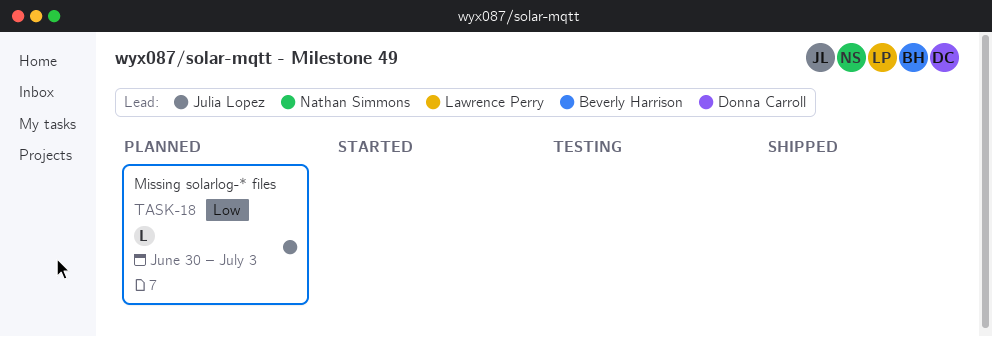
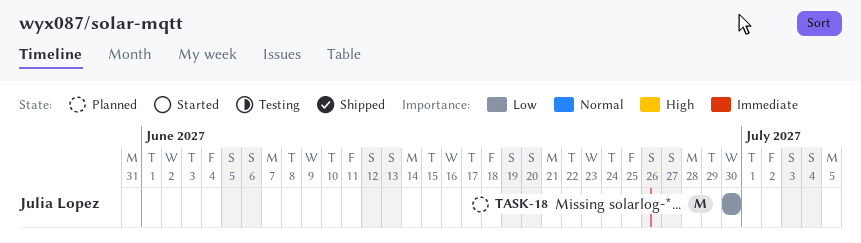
TASK-18, estimate: L -> M
TASK-18, due: Jul 3 -> Jun 30

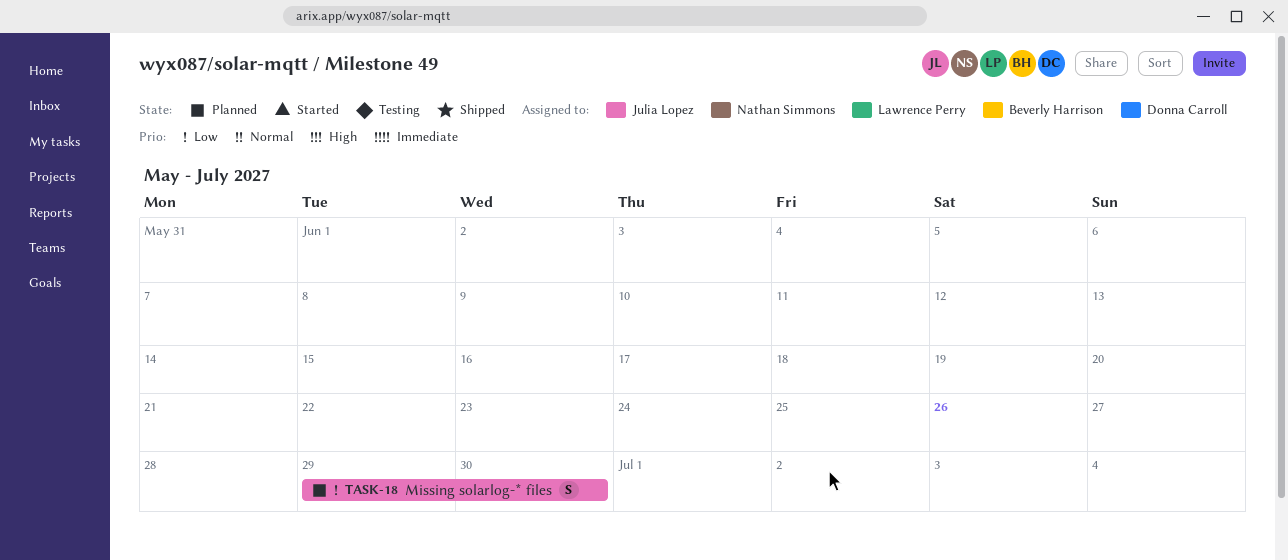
TASK-18, estimate: M -> S
TASK-18, start: Jun 30 -> Jun 29

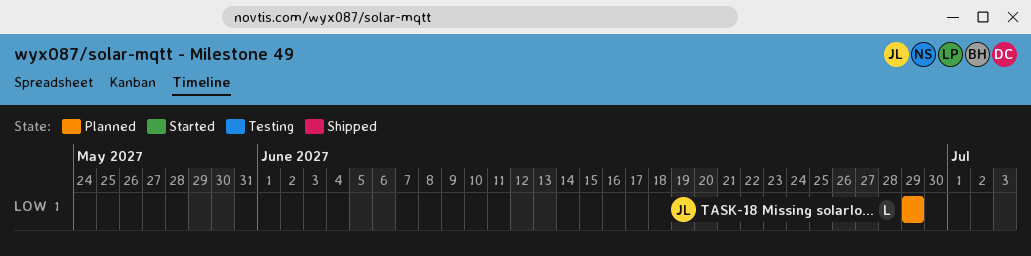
TASK-18, estimate: S -> L
TASK-18, due: Jun 30 -> Jun 29

